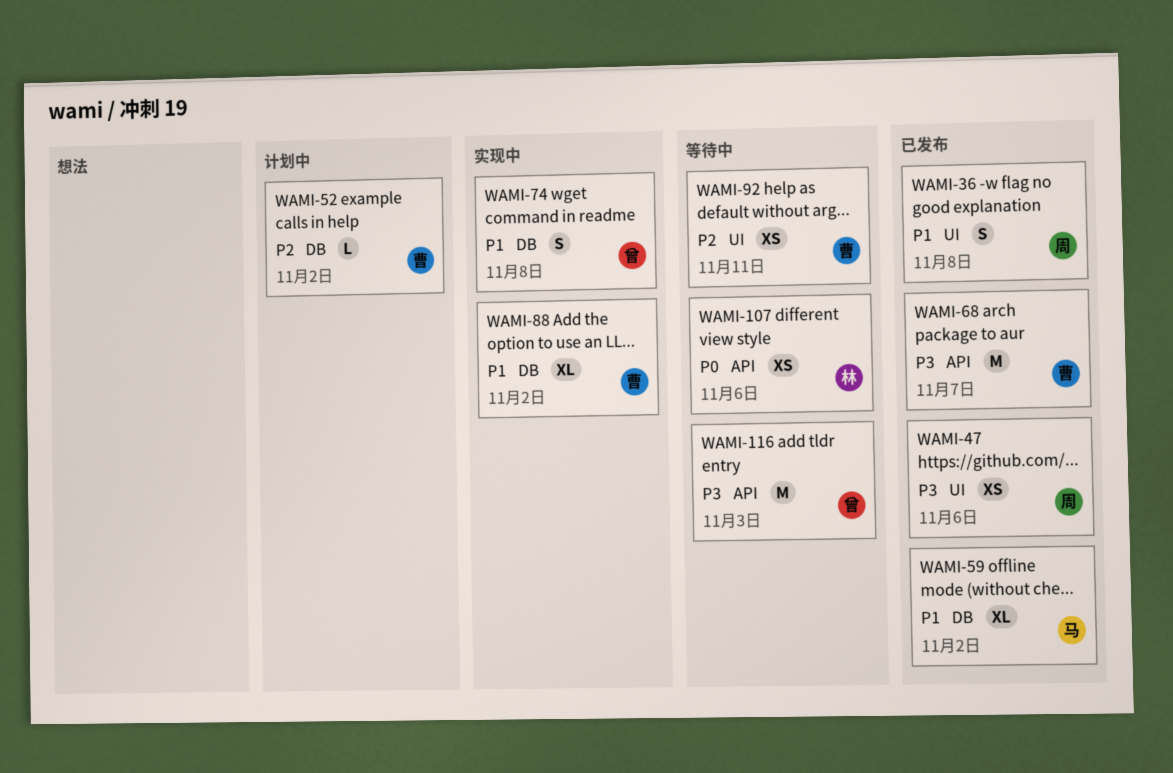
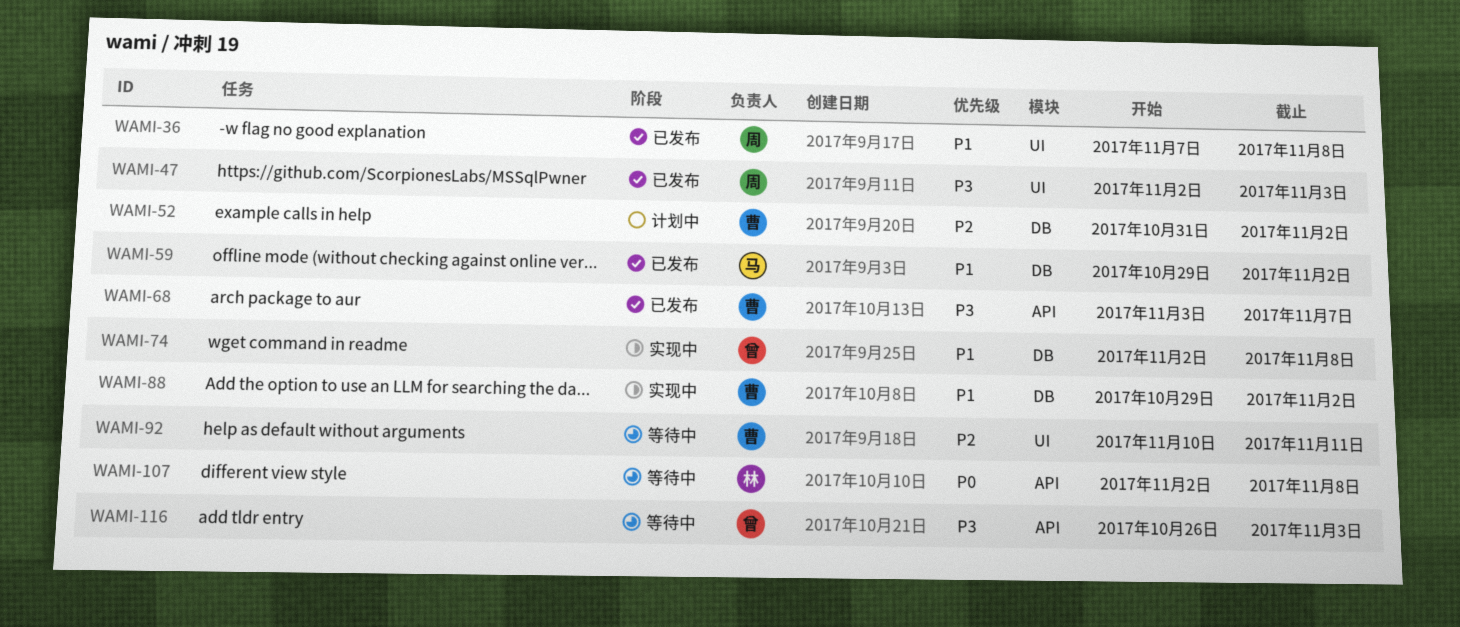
WAMI-47, due: Nov 6 -> Nov 3
WAMI-107, due: Nov 6 -> Nov 8

